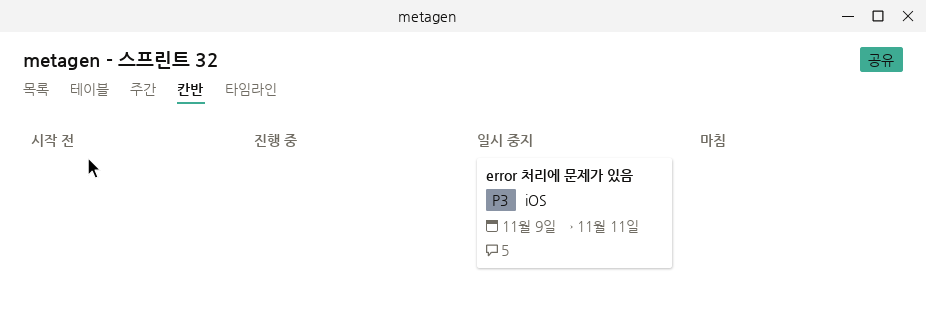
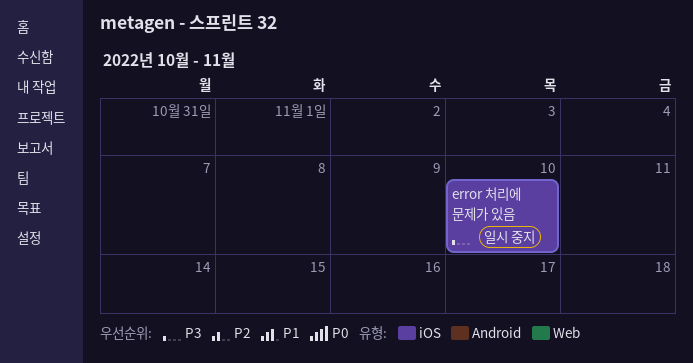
error 처리에 문제가 있음, due: Nov 11 -> Nov 10

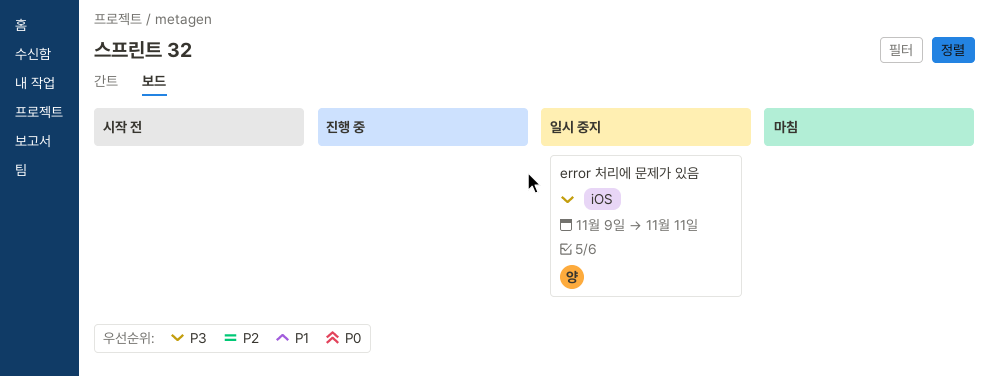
error 처리에 문제가 있음, due: Nov 10 -> Nov 11

